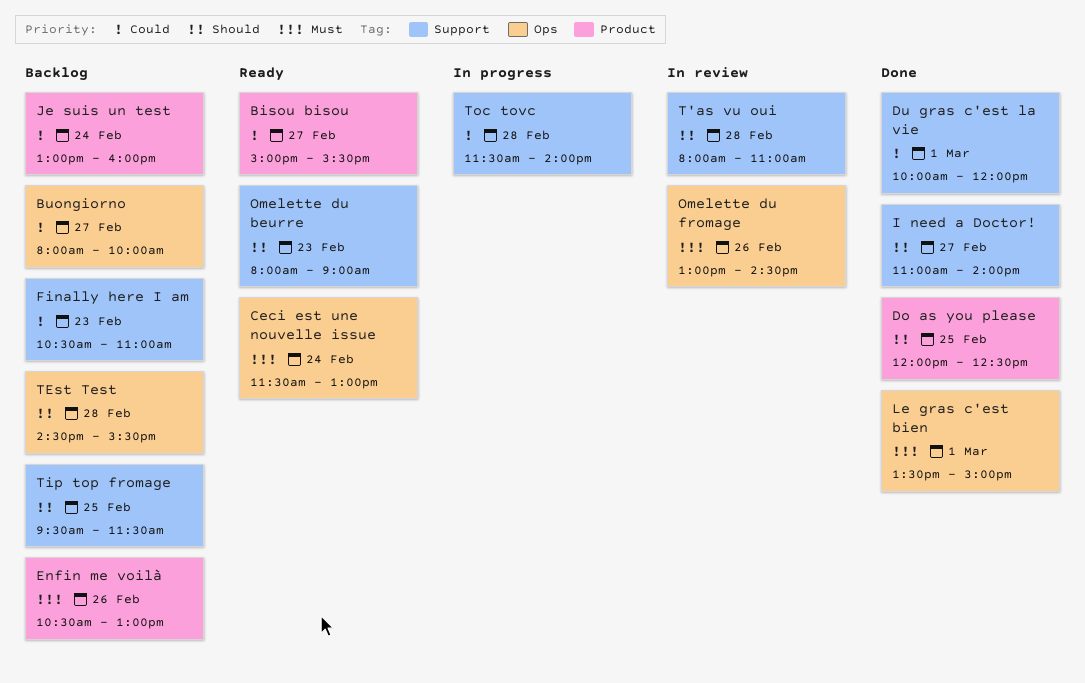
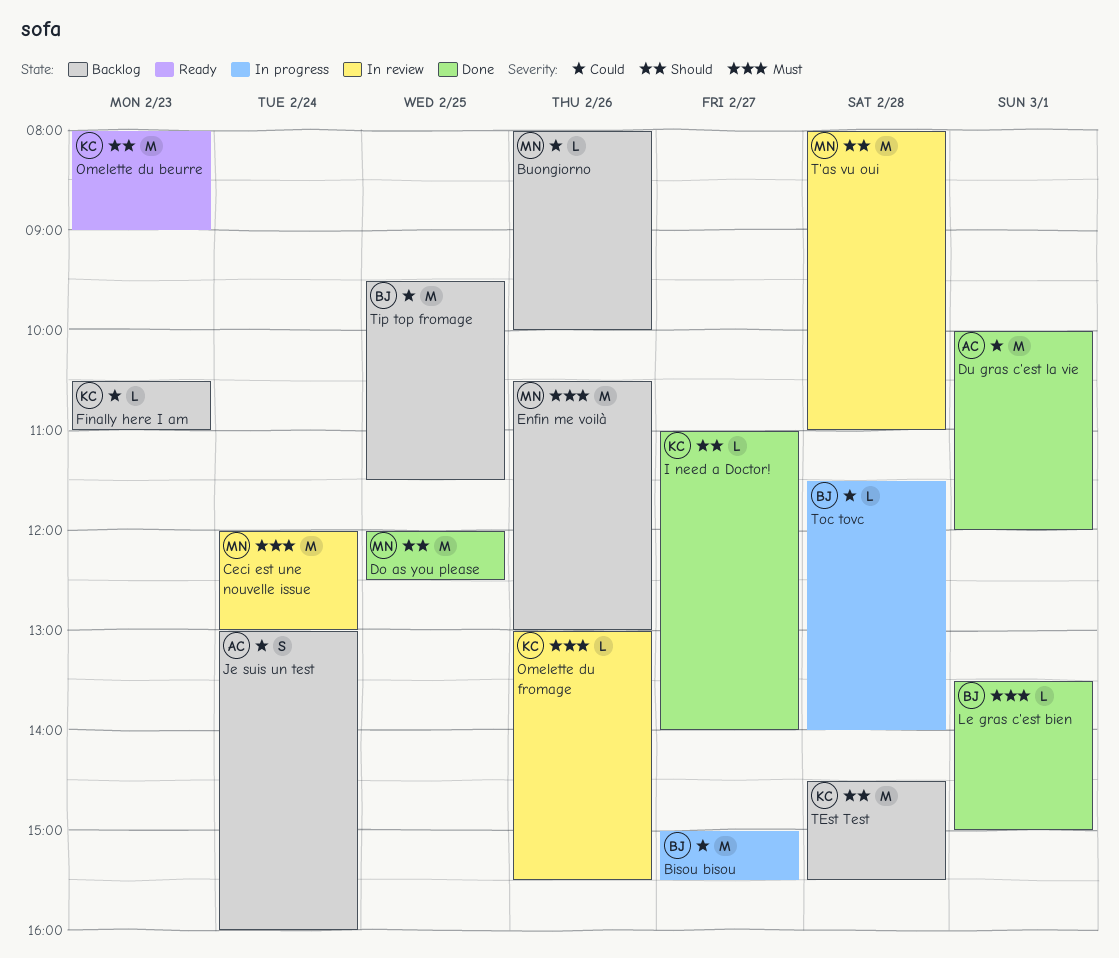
Bisou bisou, status: Ready -> In progress
Buongiorno, day: Feb 27 -> Feb 26
Ceci est une nouvelle issue, status: Ready -> In review
Ceci est une nouvelle issue, begins: 11:30 -> 12:00
Omelette du fromage, ends: 14:30 -> 15:30
Tip top fromage, priority: Should -> Could

